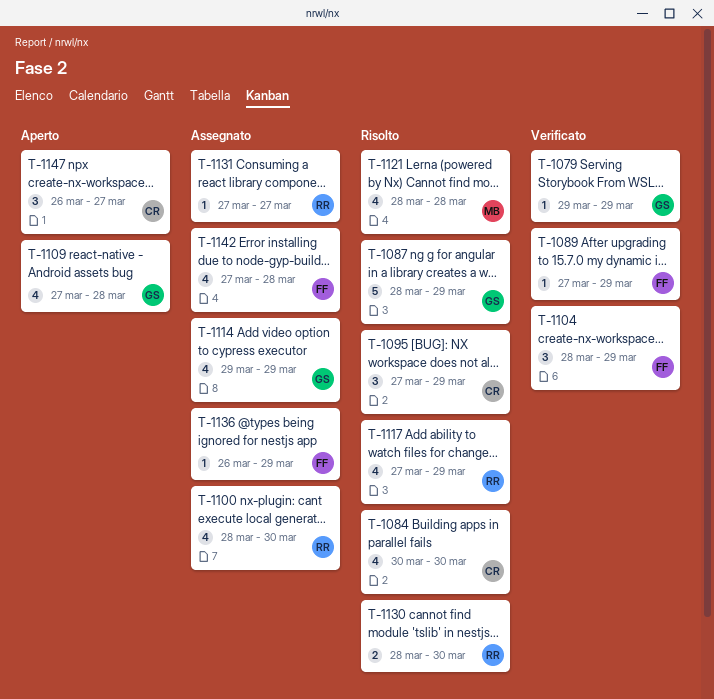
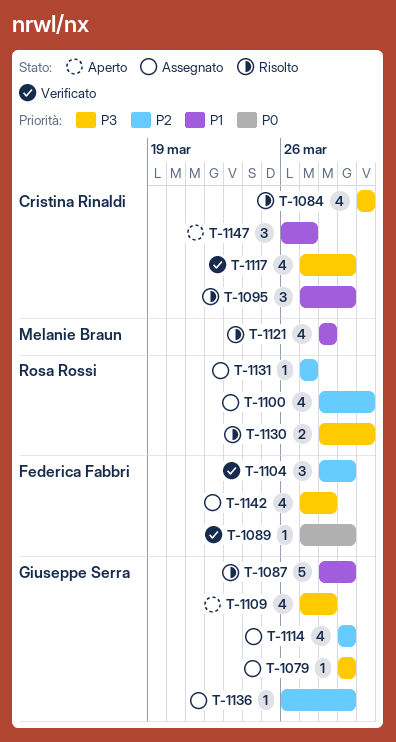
T-1079, status: Verificato -> Assegnato
T-1117, status: Risolto -> Verificato
T-1117, owner: Rosa Rossi -> Cristina Rinaldi
T-1136, owner: Federica Fabbri -> Giuseppe Serra

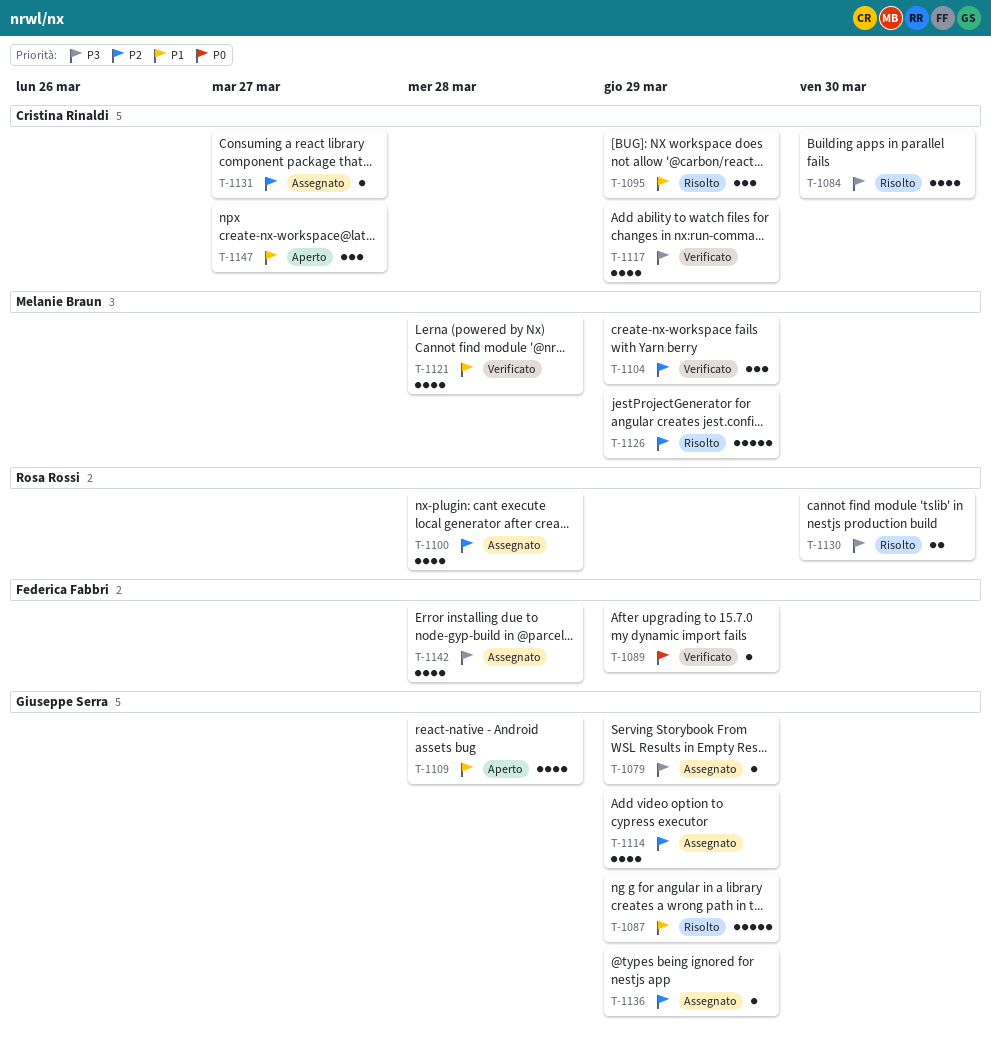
T-1100, due: Mar 30 -> Mar 28
T-1104, owner: Federica Fabbri -> Melanie Braun
T-1109, priority: P3 -> P1
T-1121, status: Risolto -> Verificato
T-1126: none -> present
T-1131, owner: Rosa Rossi -> Cristina Rinaldi

